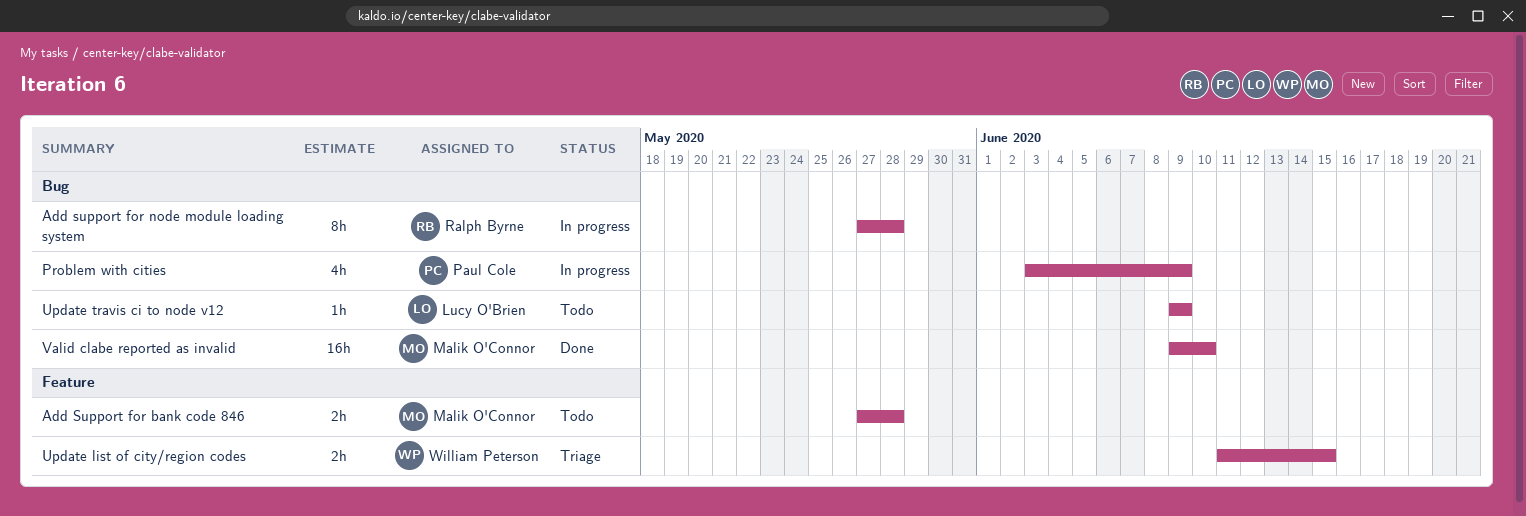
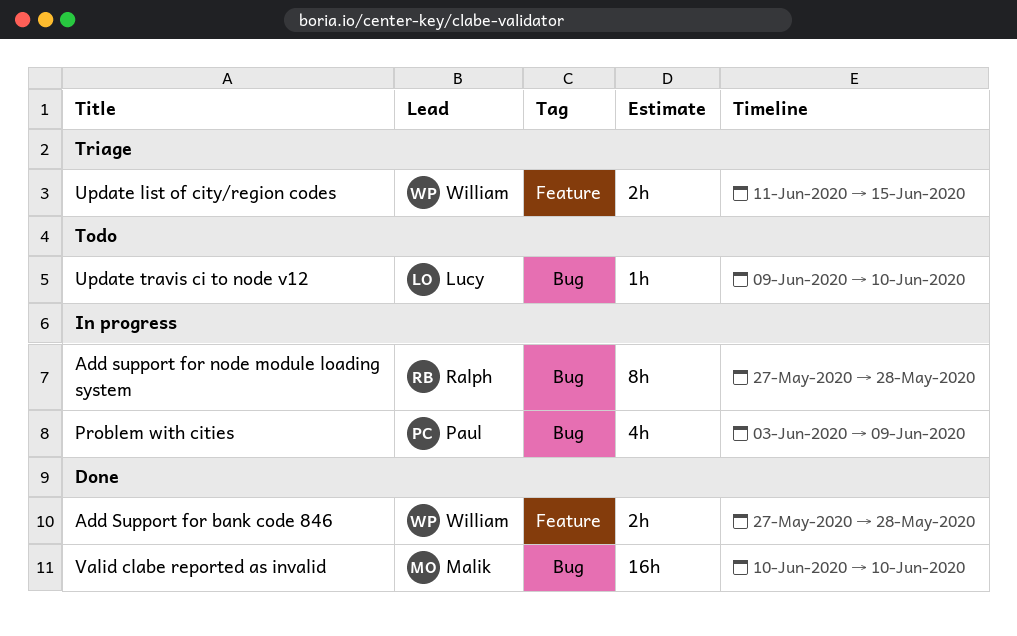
Add Support for bank code 846, status: Todo -> Done
Add Support for bank code 846, owner: Malik O'Connor -> William Peterson
Update travis ci to node v12, due: Jun 9 -> Jun 10
Valid clabe reported as invalid, start: Jun 9 -> Jun 10

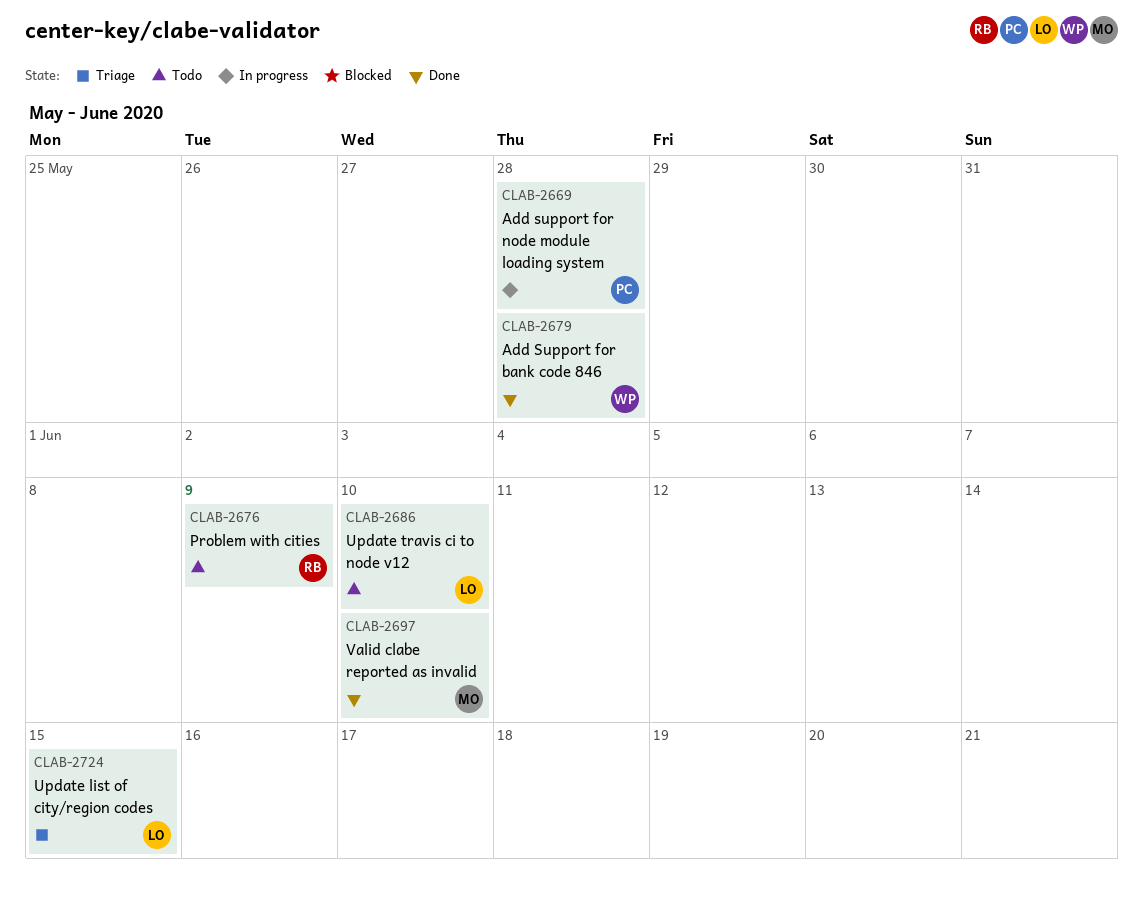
Add support for node module loading system, owner: Ralph -> Paul
Problem with cities, status: In progress -> Todo
Problem with cities, owner: Paul -> Ralph
Update list of city/region codes, owner: William -> Lucy

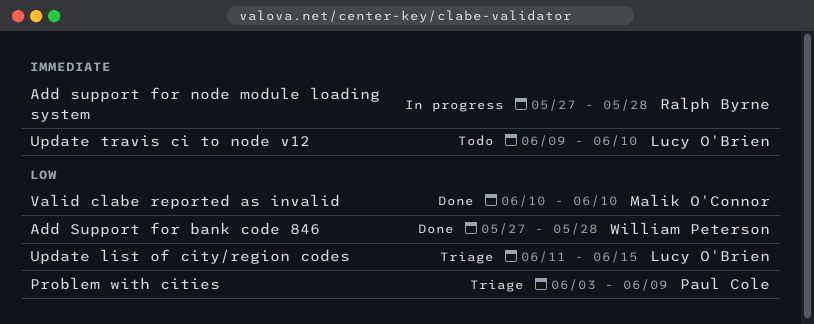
Add support for node module loading system, owner: Paul Cole -> Ralph Byrne
Problem with cities, status: Todo -> Triage
Problem with cities, owner: Ralph Byrne -> Paul Cole

